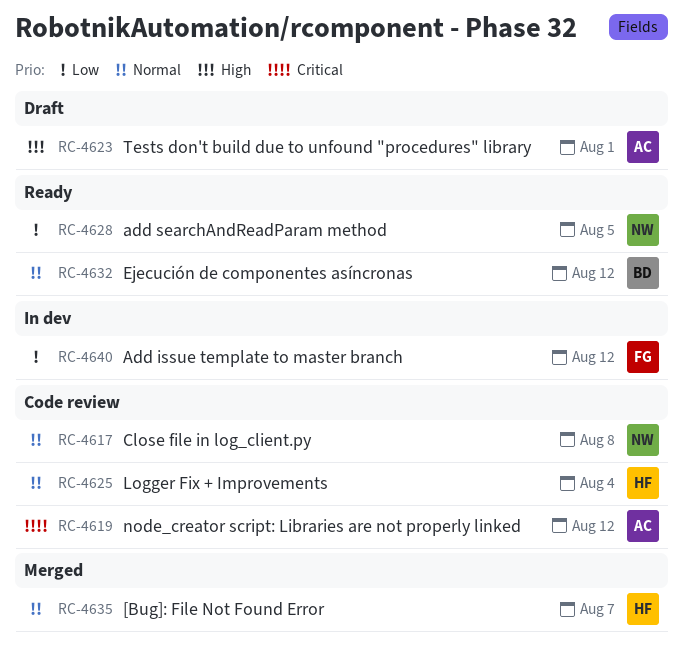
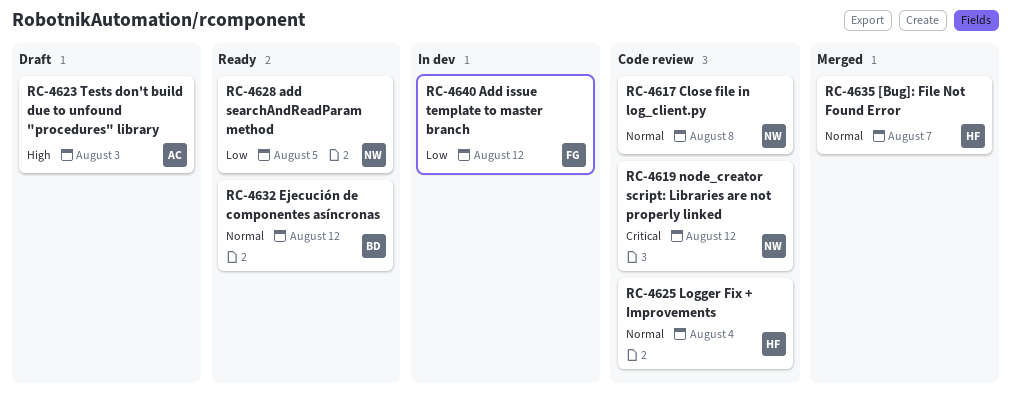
RC-4619, owner: AC -> NW
RC-4623, due: Aug 1 -> Aug 3

